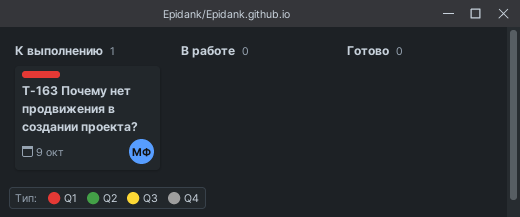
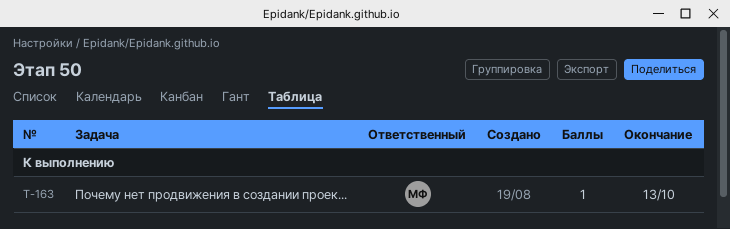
T-163, due: Oct 9 -> Oct 13

